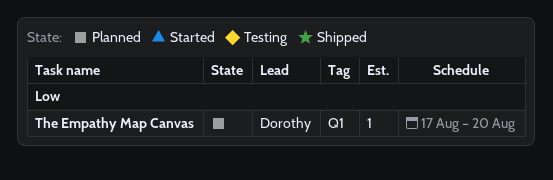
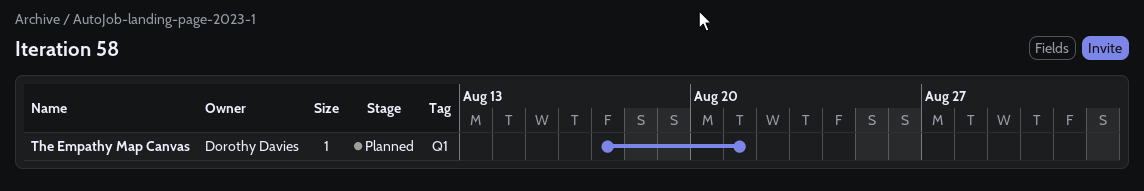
The Empathy Map Canvas, due: Aug 20 -> Aug 21

